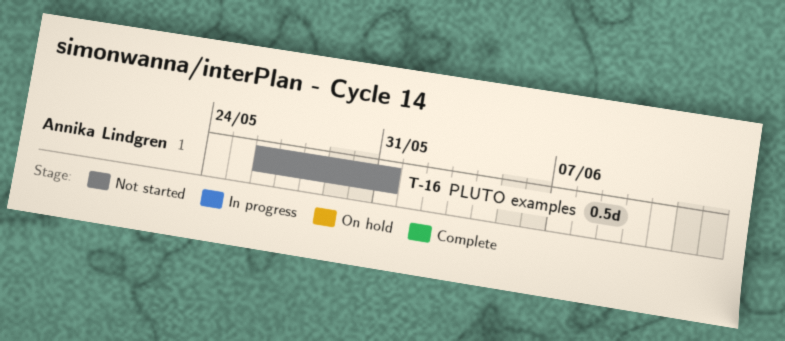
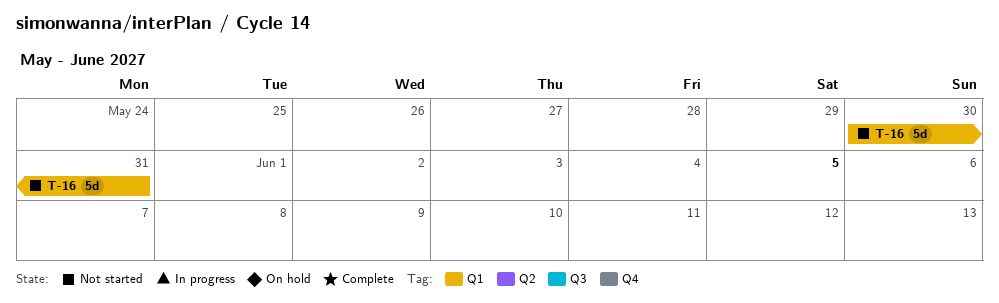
T-16, estimate: 0.5d -> 5d
T-16, start: May 26 -> May 30

